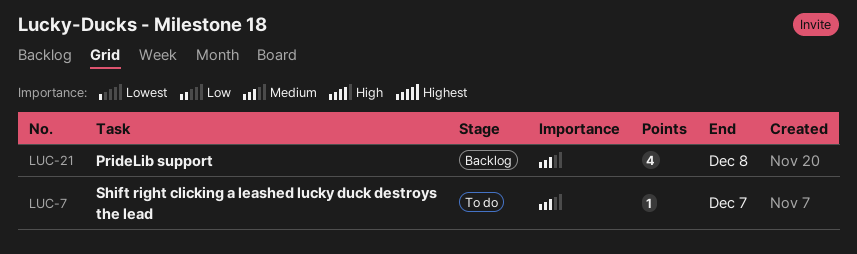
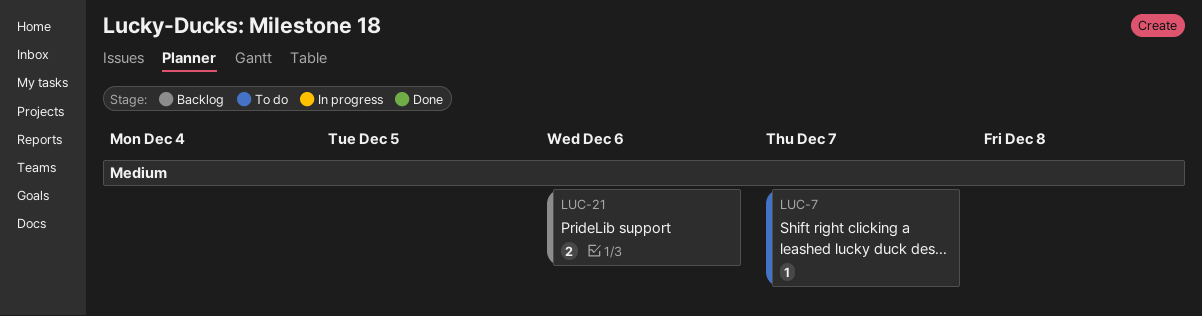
LUC-21, estimate: 4 -> 2
LUC-21, due: Dec 8 -> Dec 6

